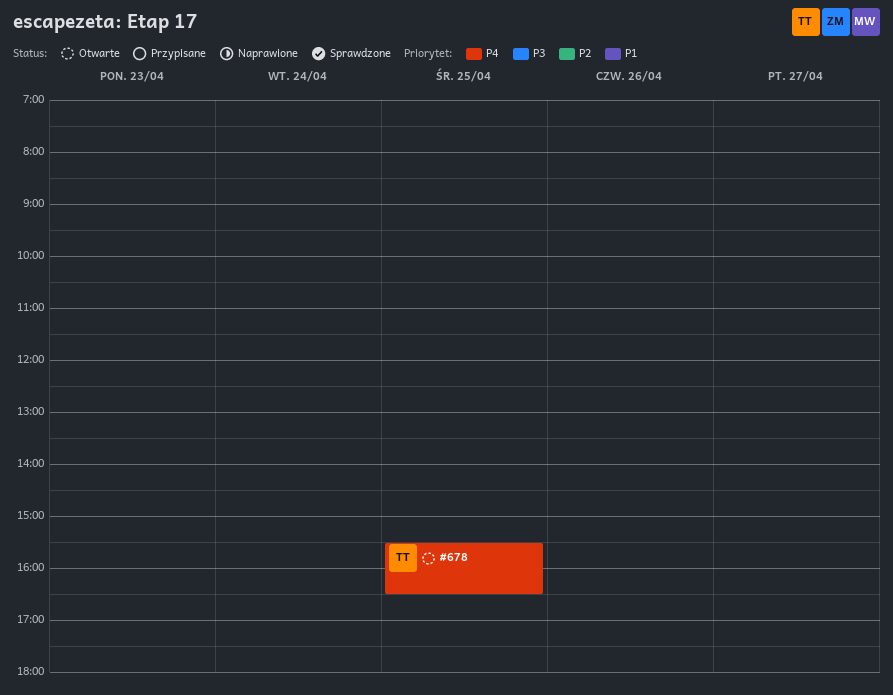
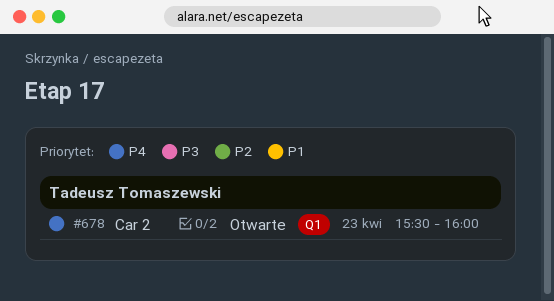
#678, day: Apr 25 -> Apr 23
#678, ends: 16:30 -> 16:00

